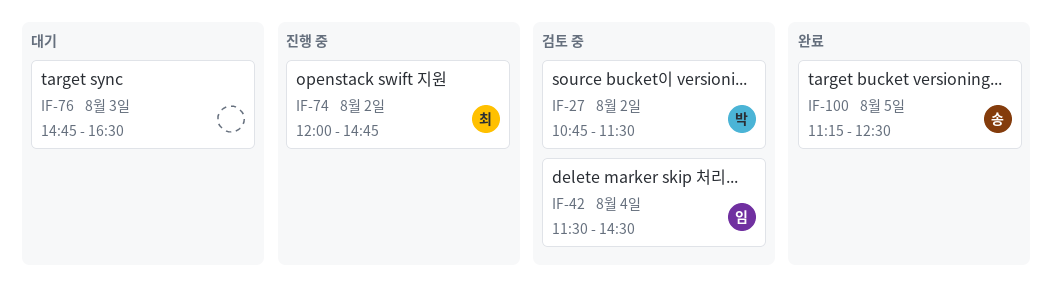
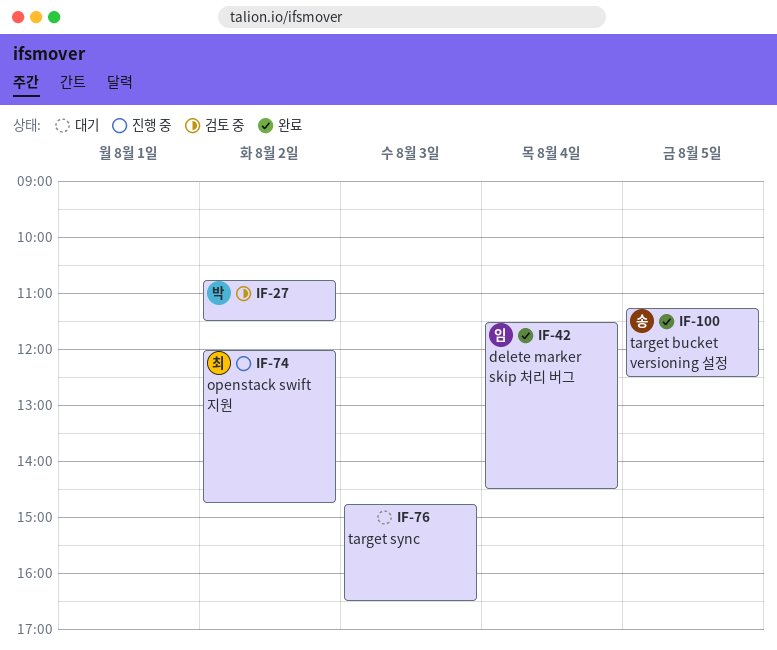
IF-42, status: 검토 중 -> 완료

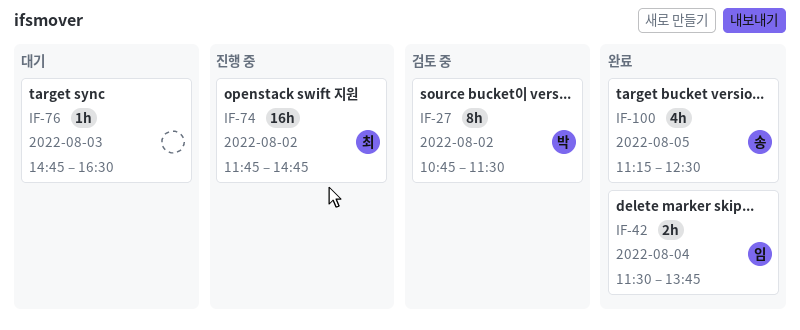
IF-42, ends: 14:30 -> 13:45
IF-74, begins: 12:00 -> 11:45

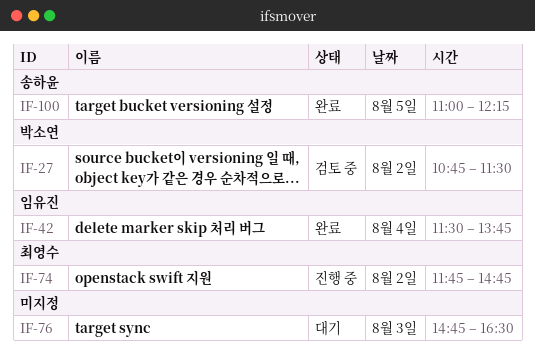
IF-100, begins: 11:15 -> 11:00
IF-100, ends: 12:30 -> 12:15

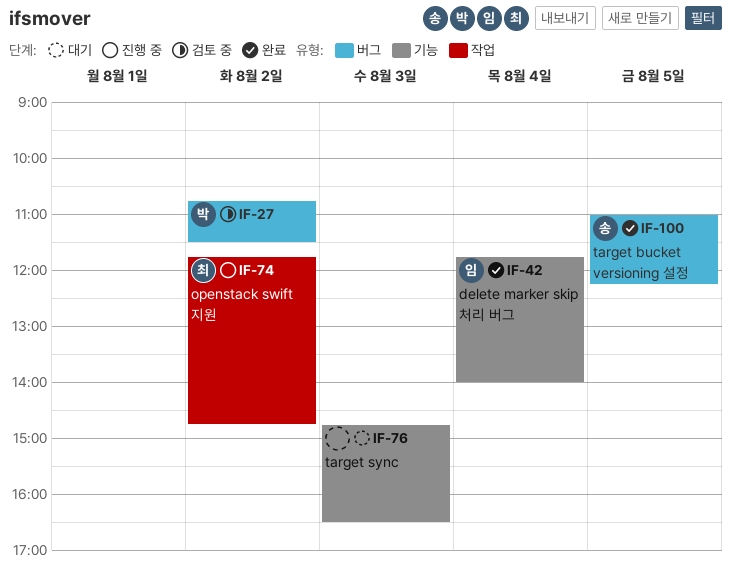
IF-42, begins: 11:30 -> 11:45
IF-42, ends: 13:45 -> 14:00

